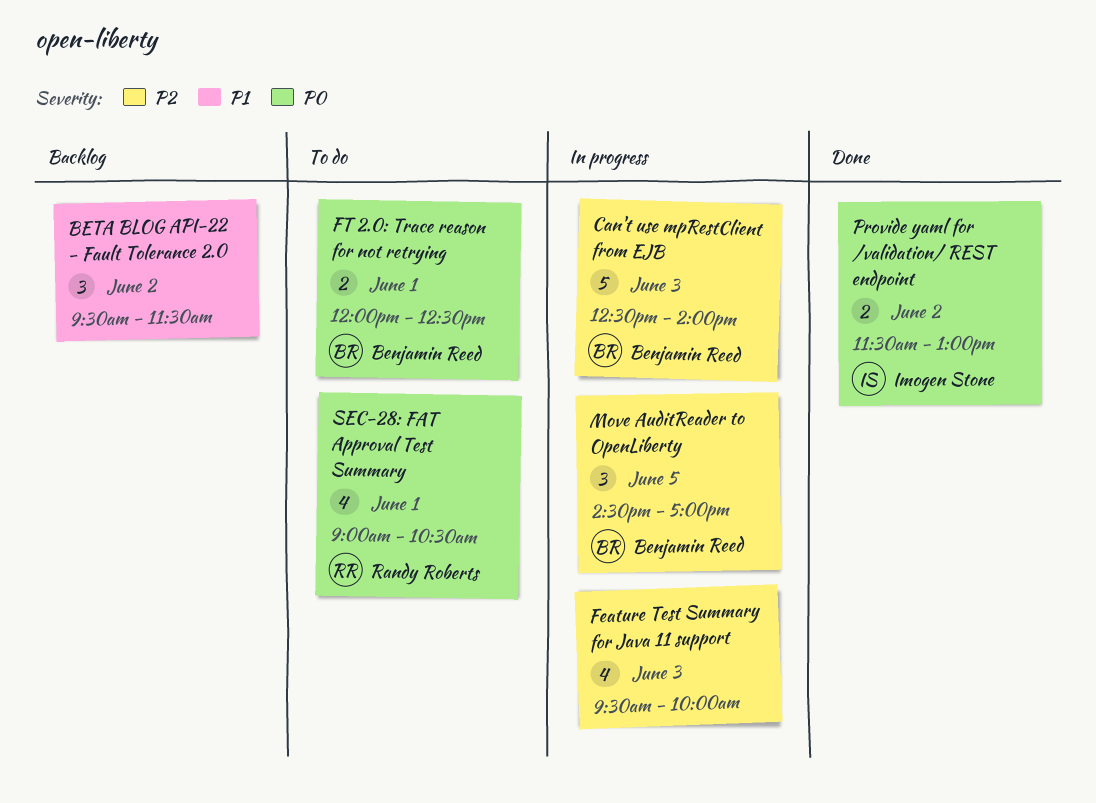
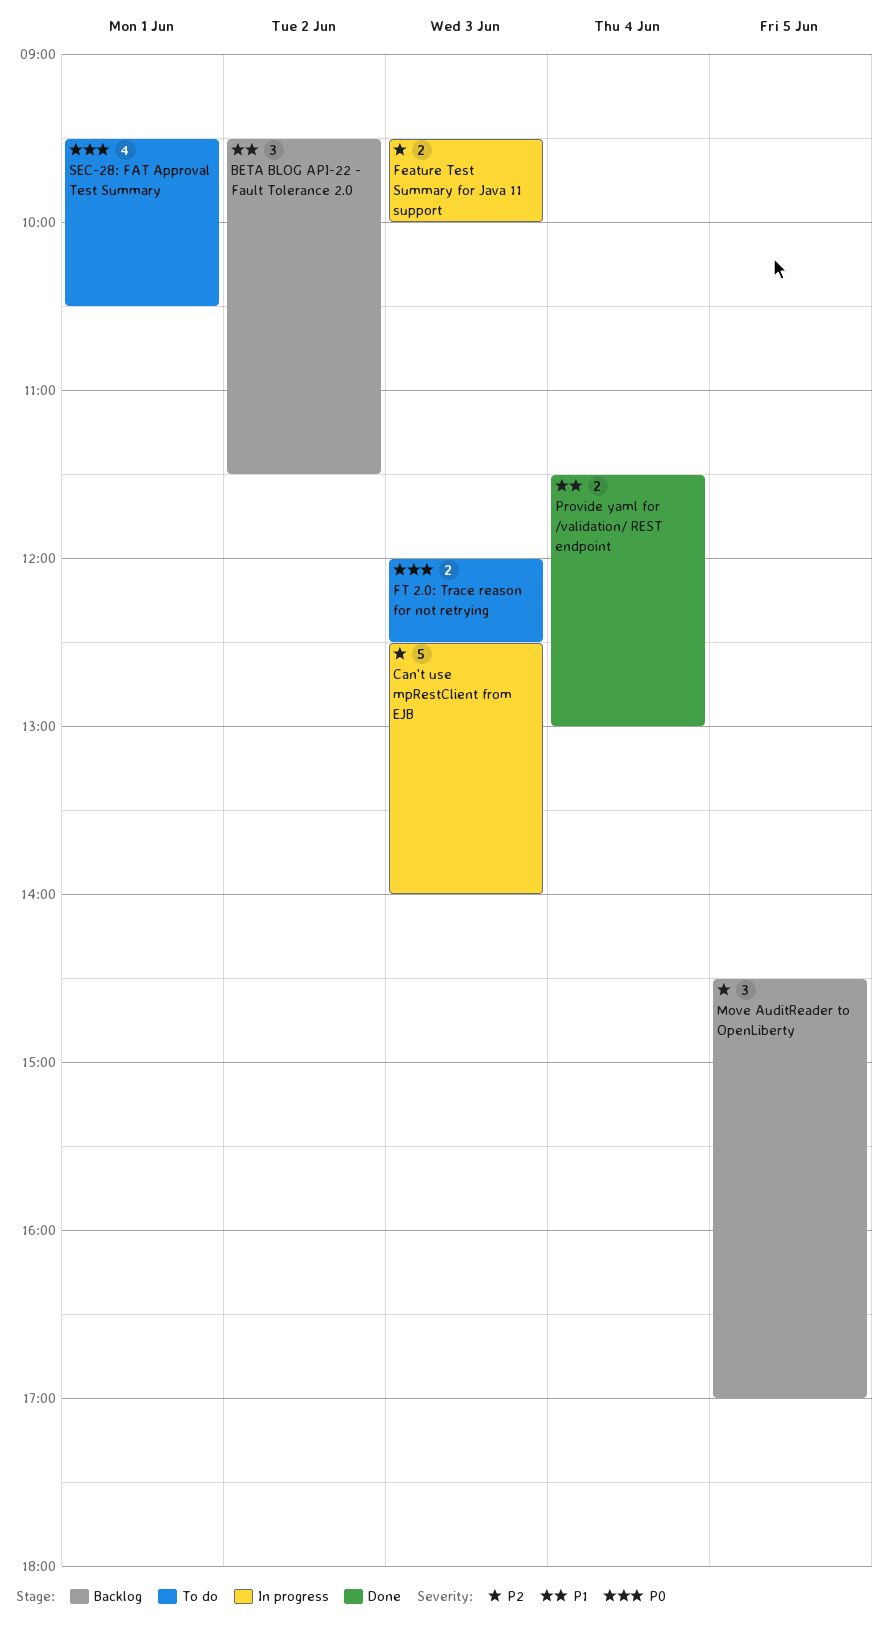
Feature Test Summary for Java 11 support, estimate: 4 -> 2
FT 2.0: Trace reason for not retrying, day: Jun 1 -> Jun 3
Move AuditReader to OpenLiberty, status: In progress -> Backlog
Provide yaml for /validation/ REST endpoint, priority: P0 -> P1
Provide yaml for /validation/ REST endpoint, day: Jun 2 -> Jun 4
SEC-28: FAT Approval Test Summary, begins: 09:00 -> 09:30

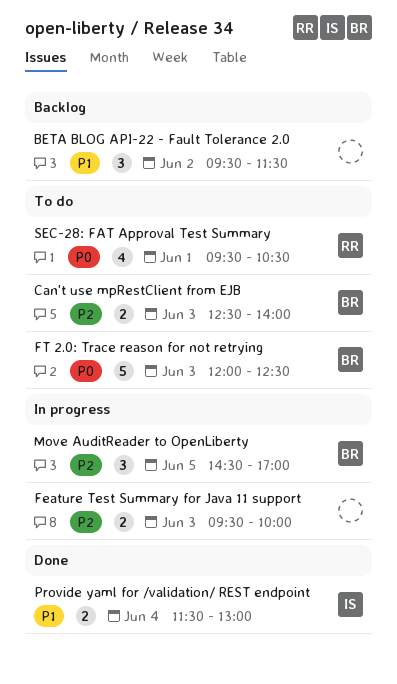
Can't use mpRestClient from EJB, status: In progress -> To do
Can't use mpRestClient from EJB, estimate: 5 -> 2
FT 2.0: Trace reason for not retrying, estimate: 2 -> 5
Move AuditReader to OpenLiberty, status: Backlog -> In progress

